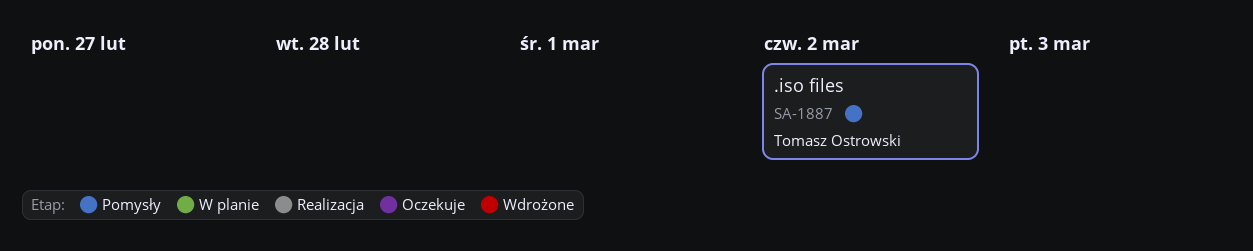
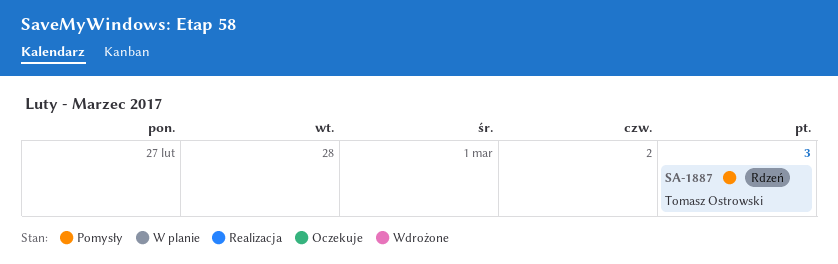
SA-1887, due: Mar 2 -> Mar 3

